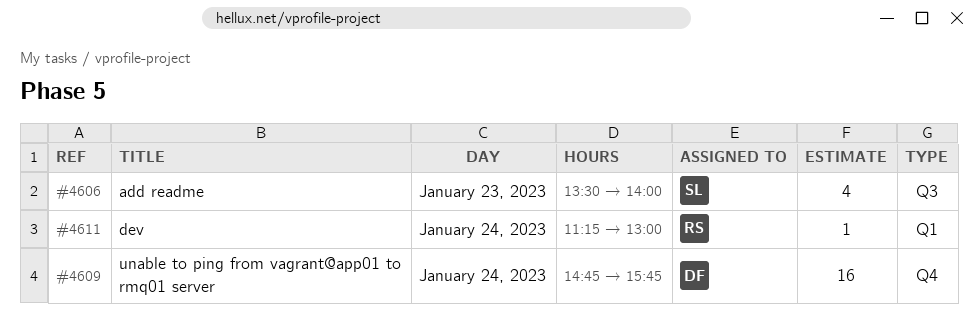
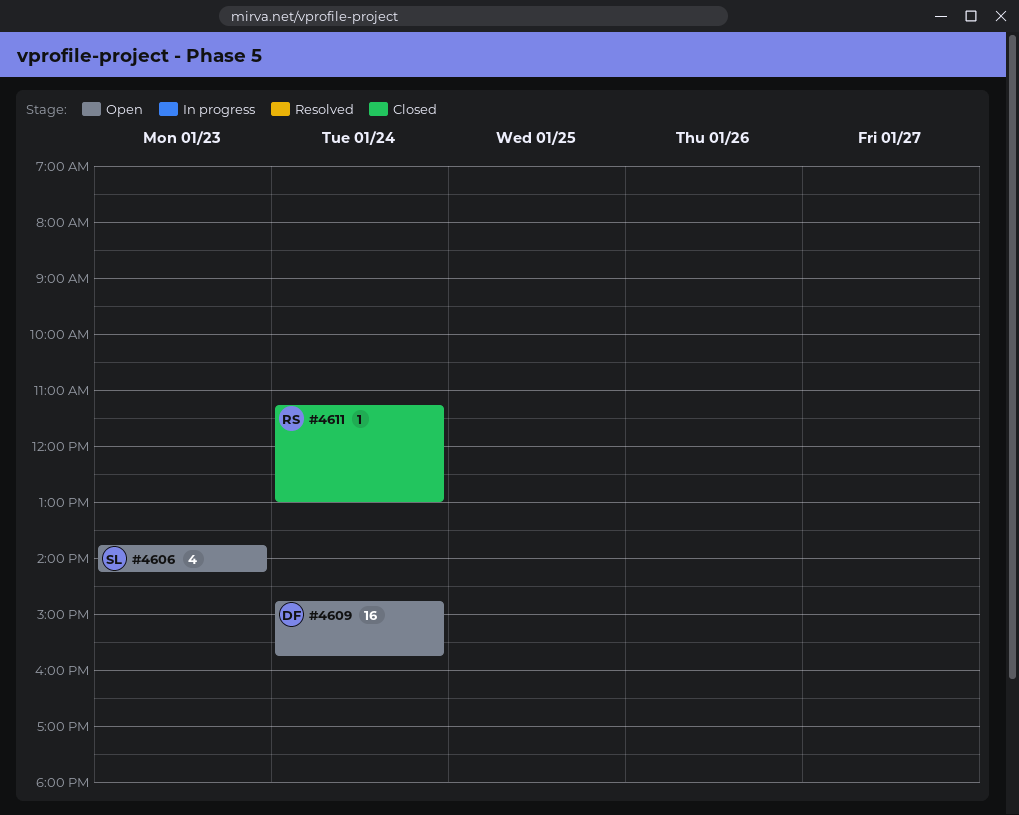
#4606, begins: 13:30 -> 13:45
#4606, ends: 14:00 -> 14:15

